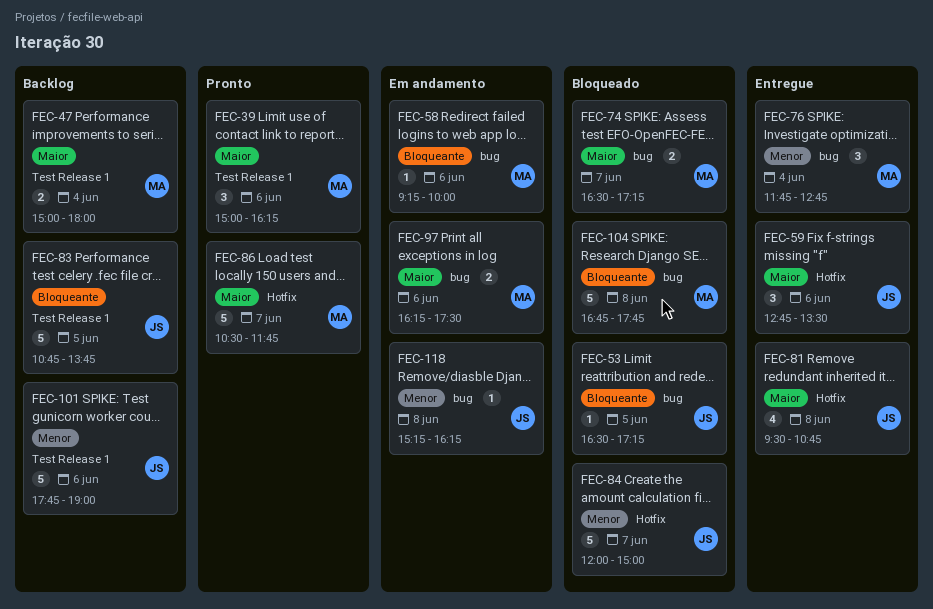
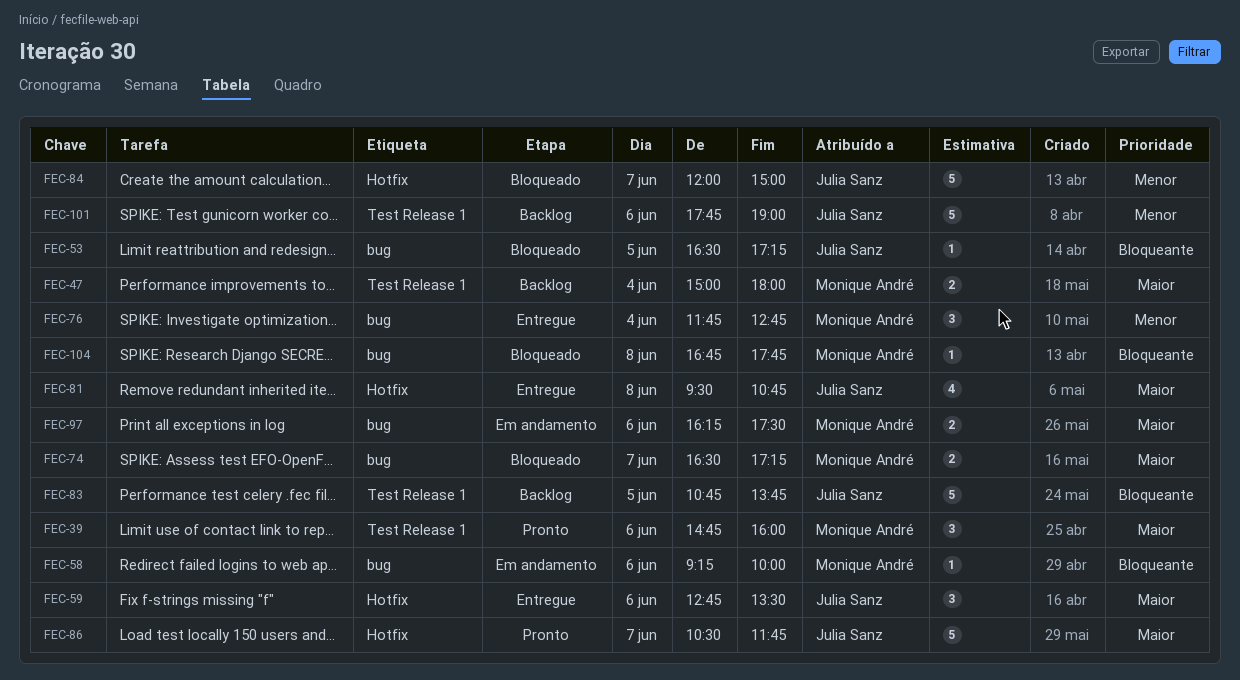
FEC-39, begins: 15:00 -> 14:45
FEC-39, ends: 16:15 -> 16:00
FEC-86, owner: Monique André -> Julia Sanz
FEC-104, estimate: 5 -> 1
FEC-118: present -> none

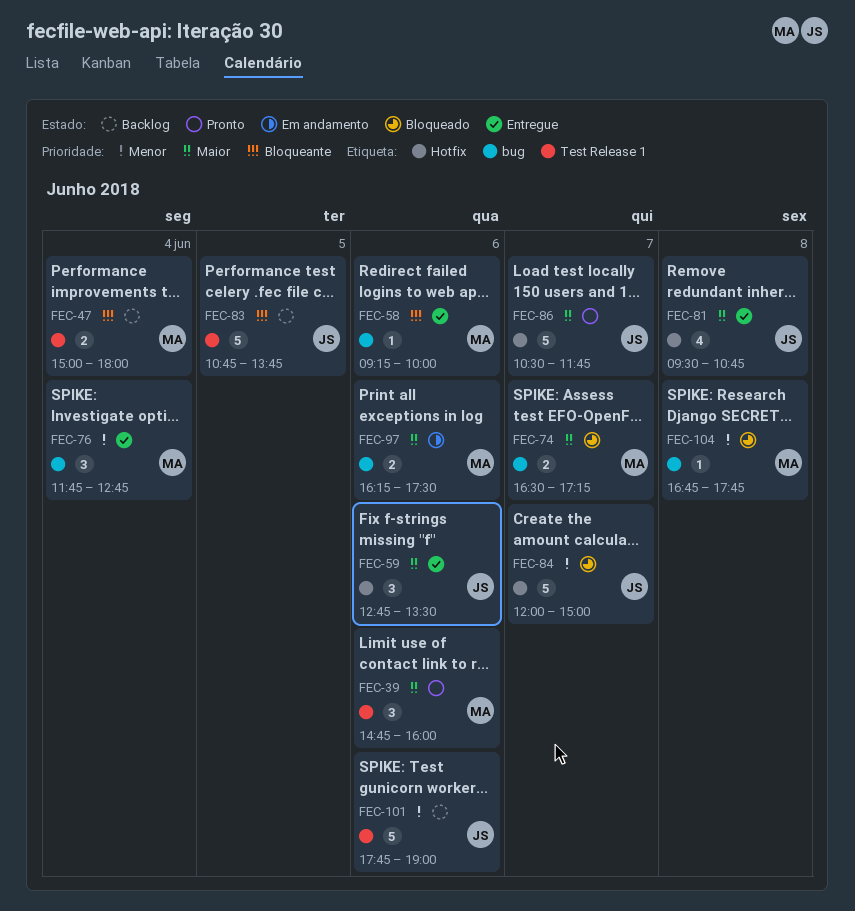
FEC-47, priority: Maior -> Bloqueante
FEC-53: present -> none
FEC-58, status: Em andamento -> Entregue
FEC-104, priority: Bloqueante -> Menor

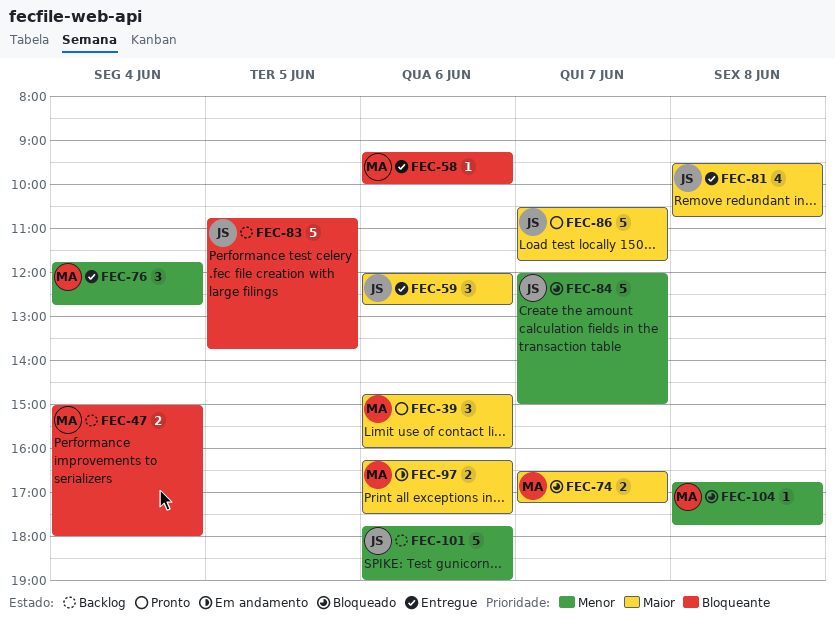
FEC-59, begins: 12:45 -> 12:00
FEC-59, ends: 13:30 -> 12:45

